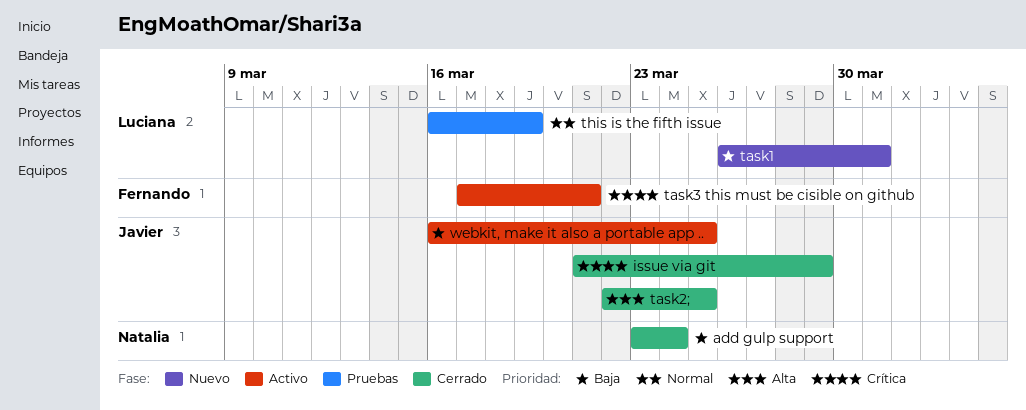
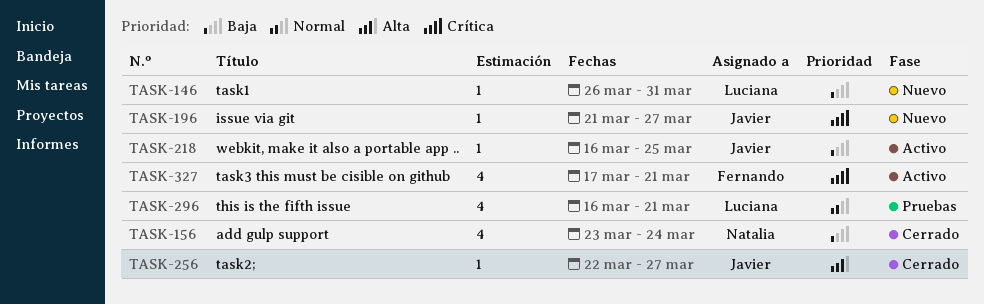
issue via git, status: Cerrado -> Nuevo
issue via git, due: Mar 29 -> Mar 27
task2;, due: Mar 25 -> Mar 27
this is the fifth issue, due: Mar 19 -> Mar 21

